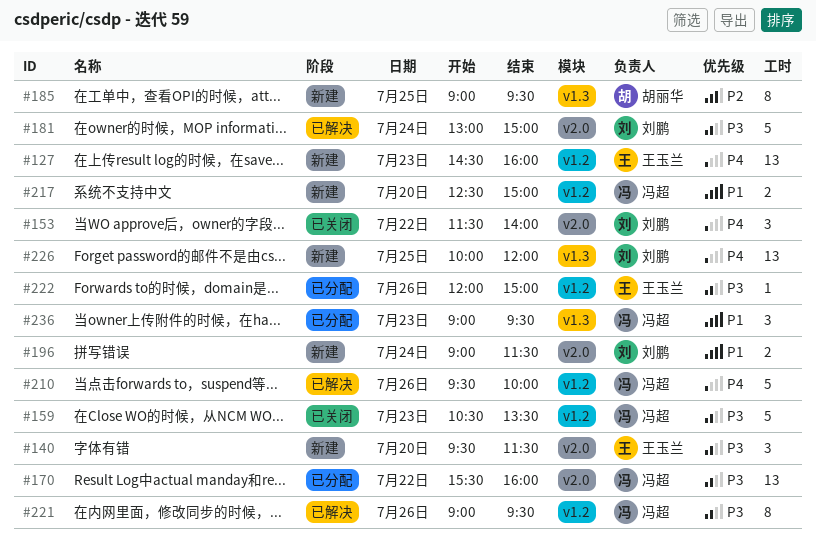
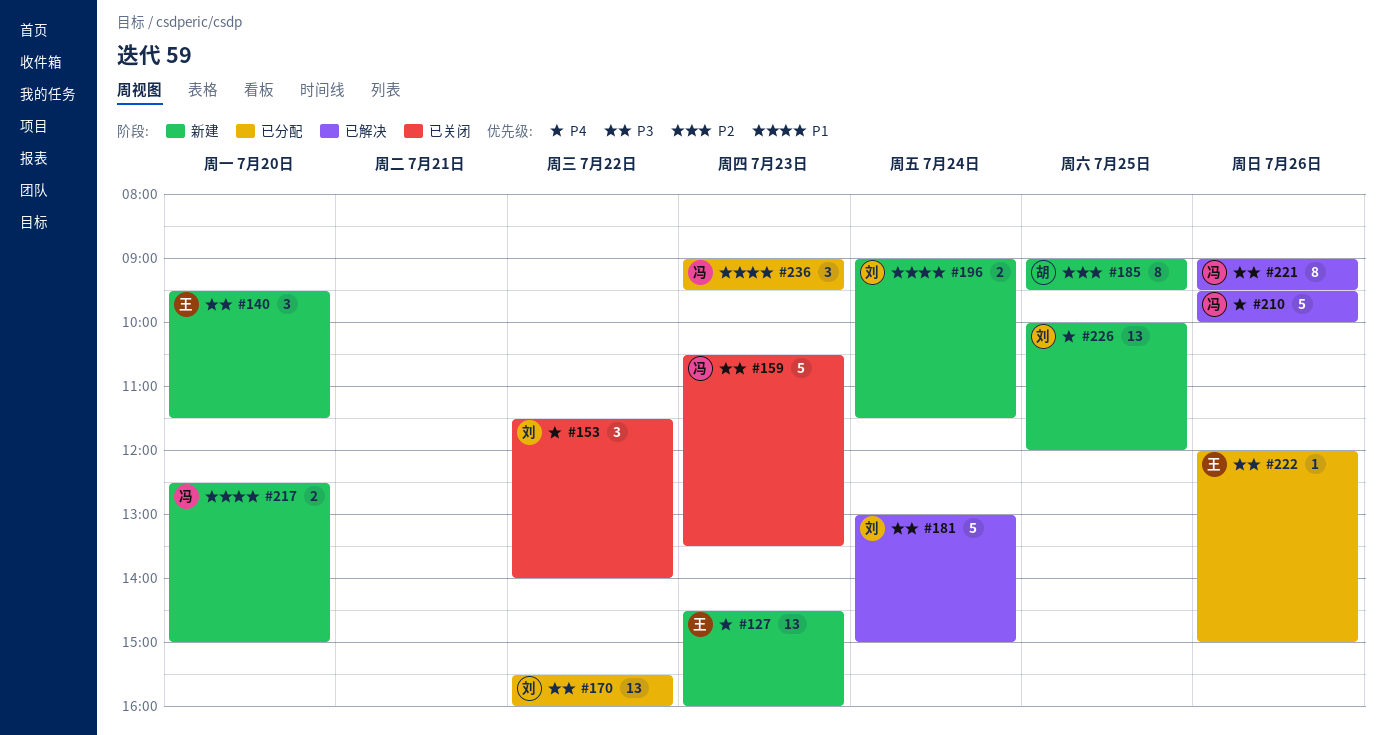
#170, owner: 冯超 -> 刘鹏

